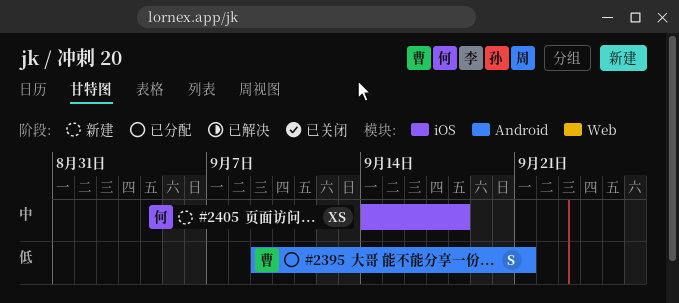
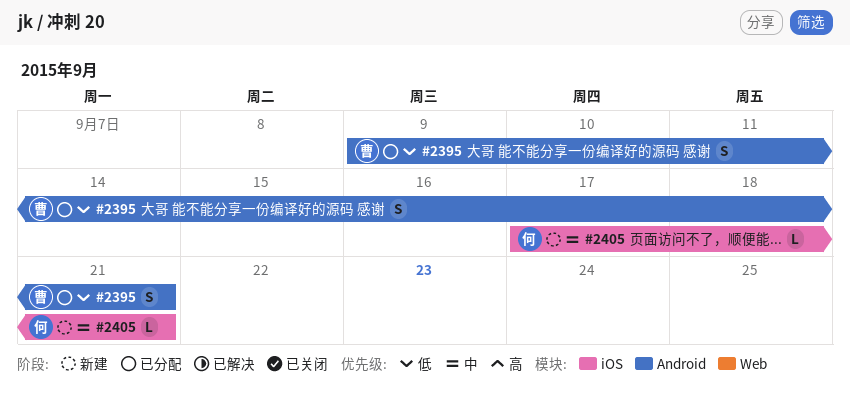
#2405, estimate: XS -> L
#2405, start: Sep 14 -> Sep 17
#2405, due: Sep 18 -> Sep 21

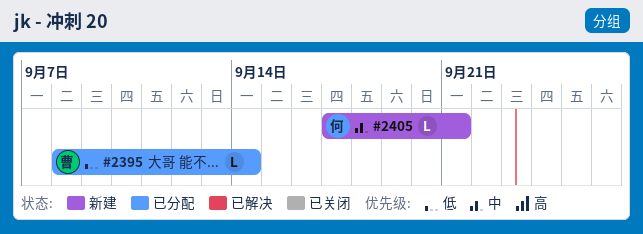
#2395, estimate: S -> L
#2395, start: Sep 9 -> Sep 8
#2395, due: Sep 21 -> Sep 14

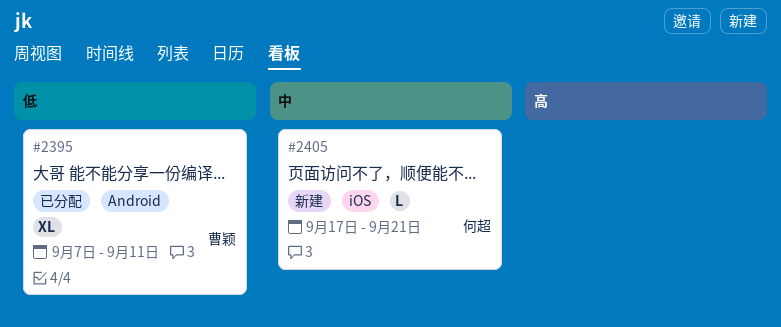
#2395, estimate: L -> XL
#2395, start: Sep 8 -> Sep 7
#2395, due: Sep 14 -> Sep 11

